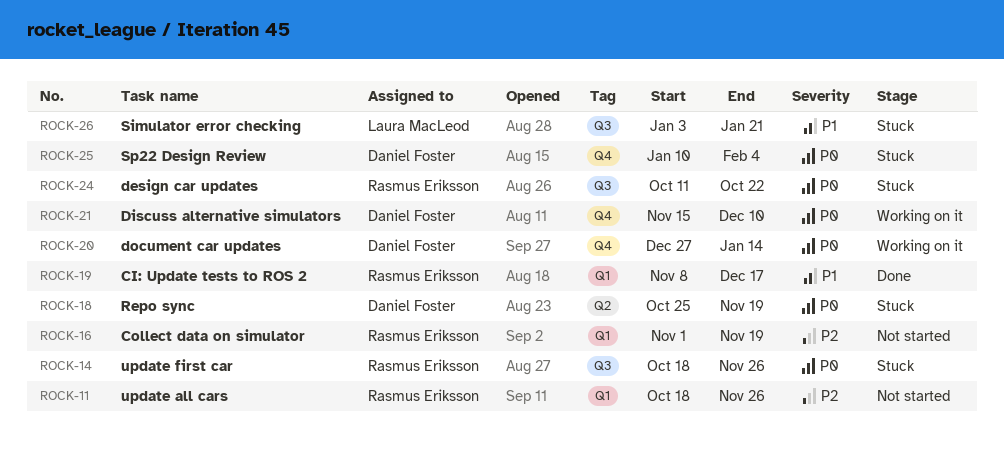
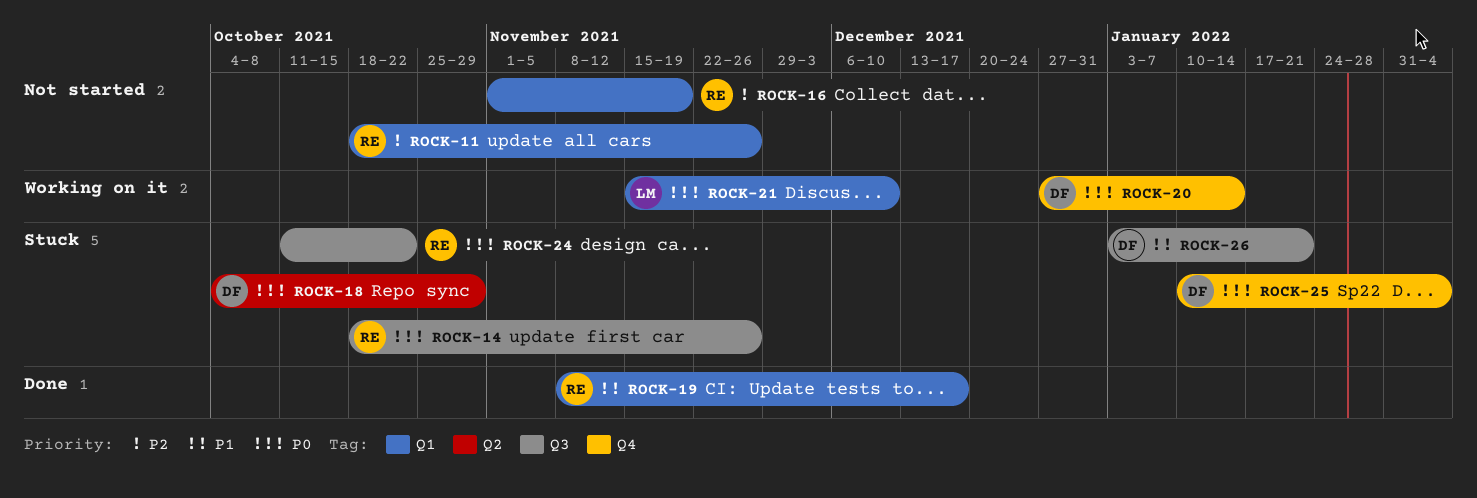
ROCK-18, start: Oct 25 -> Oct 4
ROCK-18, due: Nov 19 -> Oct 29
ROCK-21, owner: Daniel Foster -> Laura MacLeod
ROCK-21, label: Q4 -> Q1
ROCK-26, owner: Laura MacLeod -> Daniel Foster

